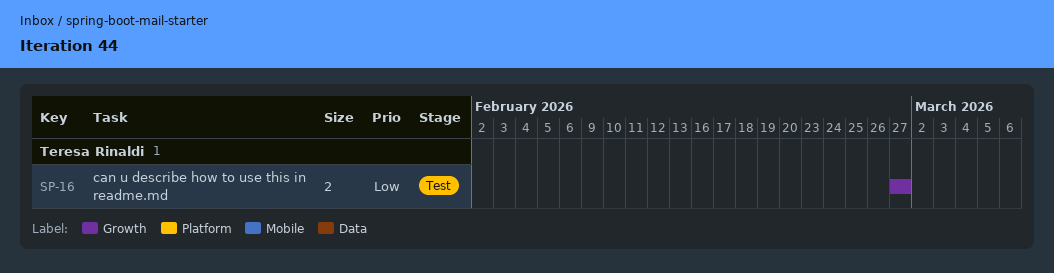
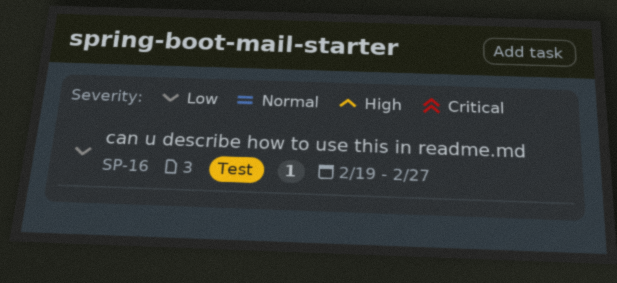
SP-16, estimate: 2 -> 1
SP-16, start: Feb 27 -> Feb 19

